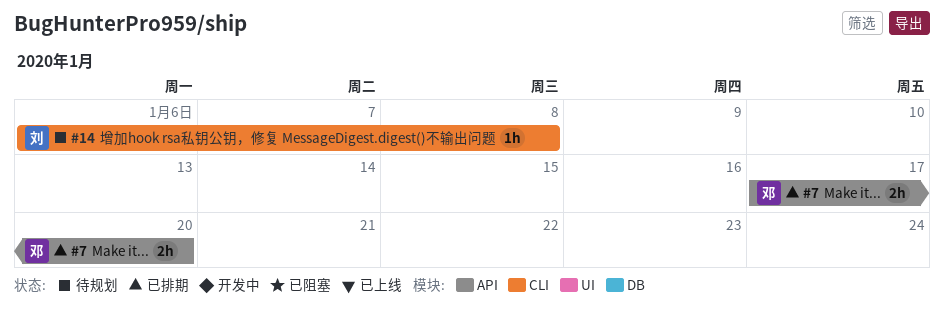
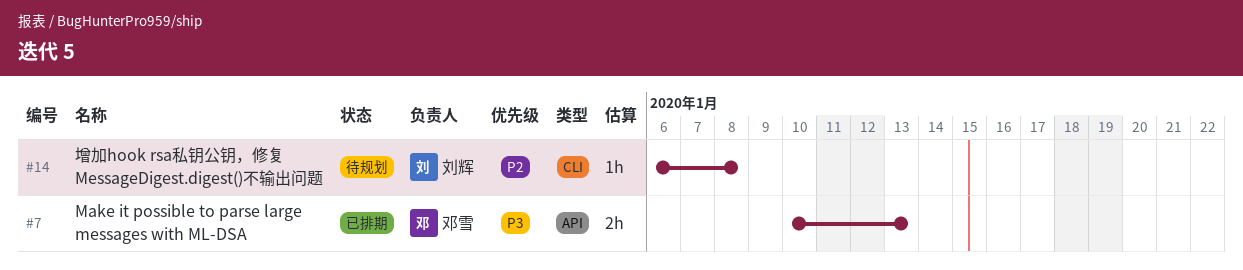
#7, start: Jan 17 -> Jan 10
#7, due: Jan 20 -> Jan 13

